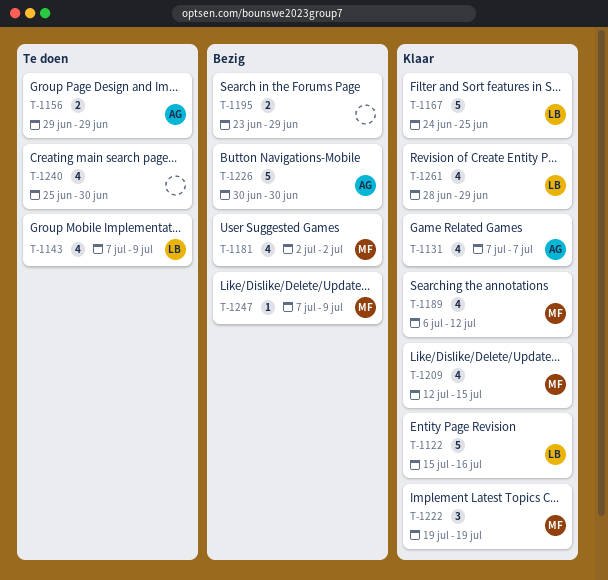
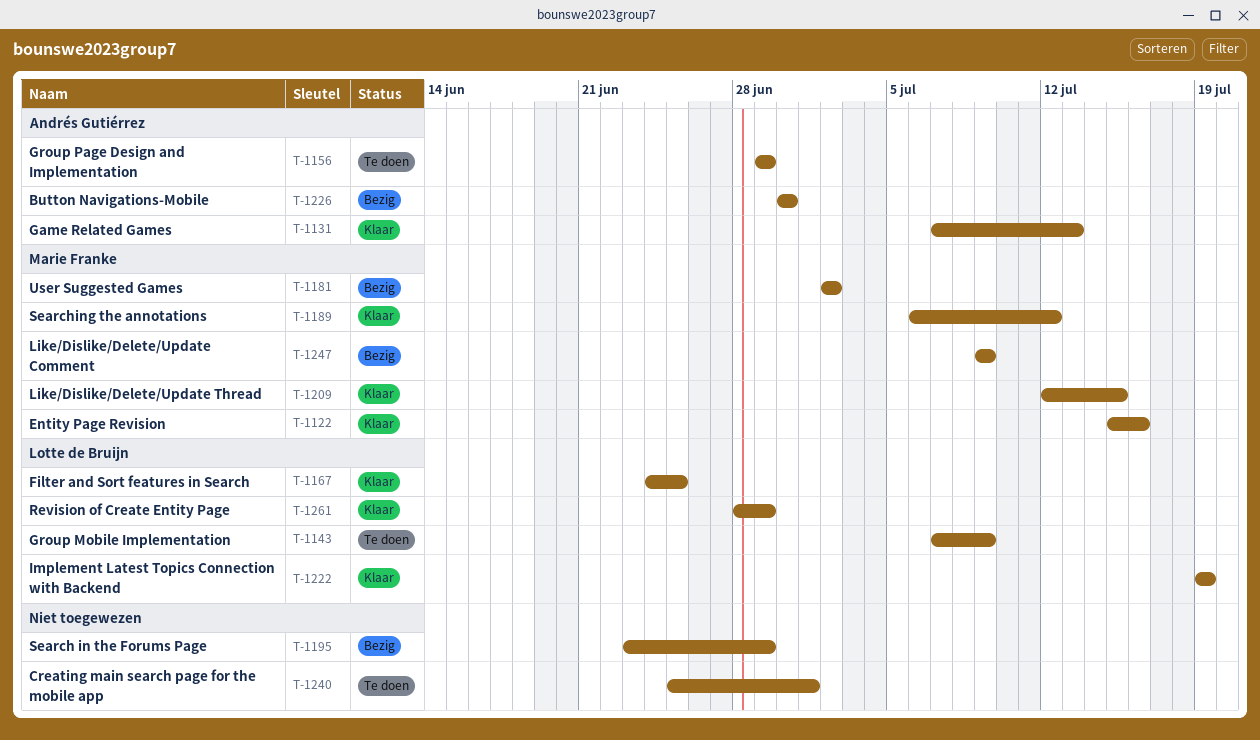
T-1122, owner: Lotte de Bruijn -> Marie Franke
T-1131, due: Jul 7 -> Jul 13
T-1222, owner: Marie Franke -> Lotte de Bruijn
T-1240, due: Jun 30 -> Jul 1
T-1247, start: Jul 7 -> Jul 9

